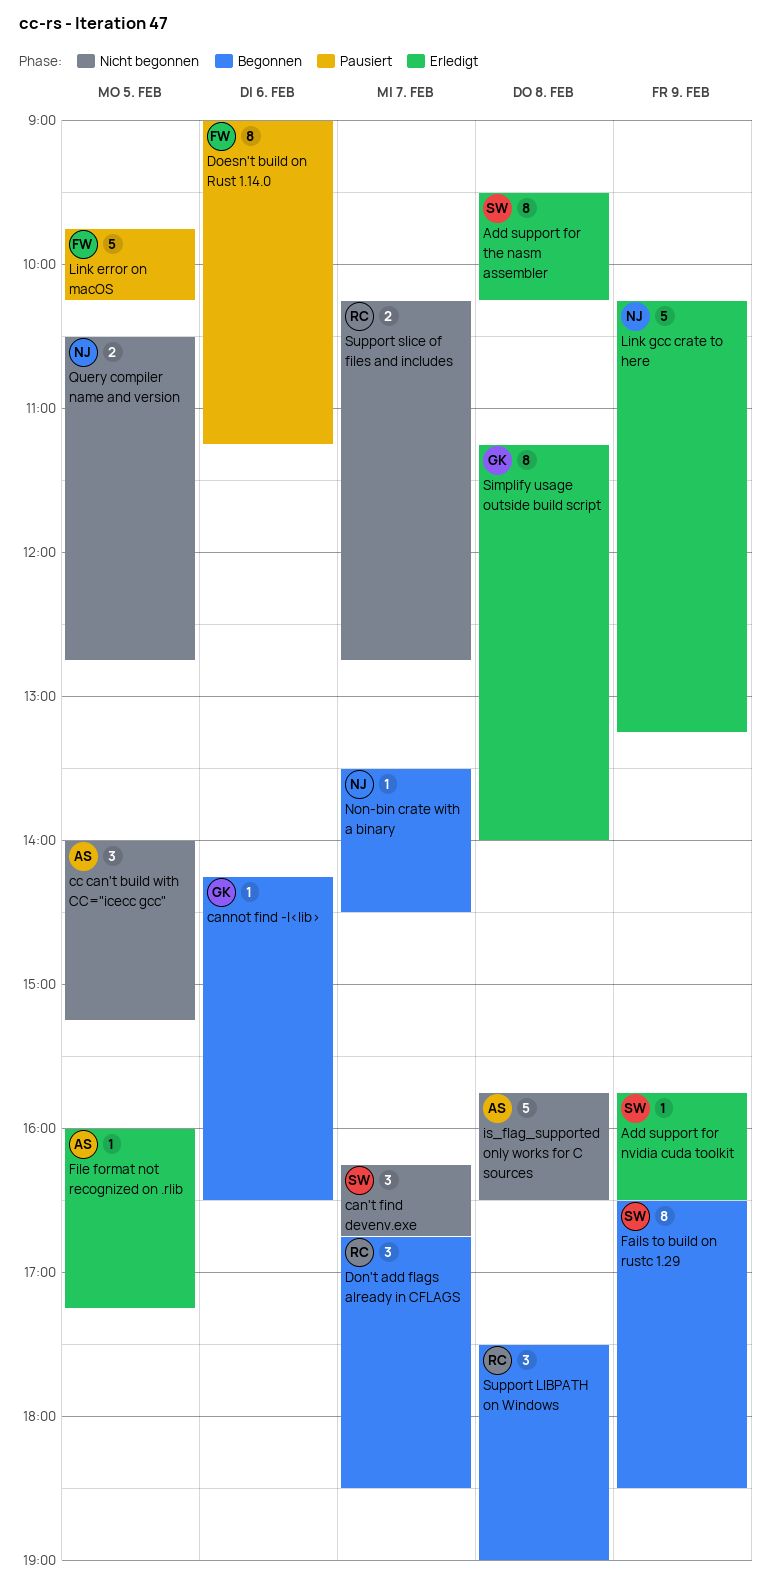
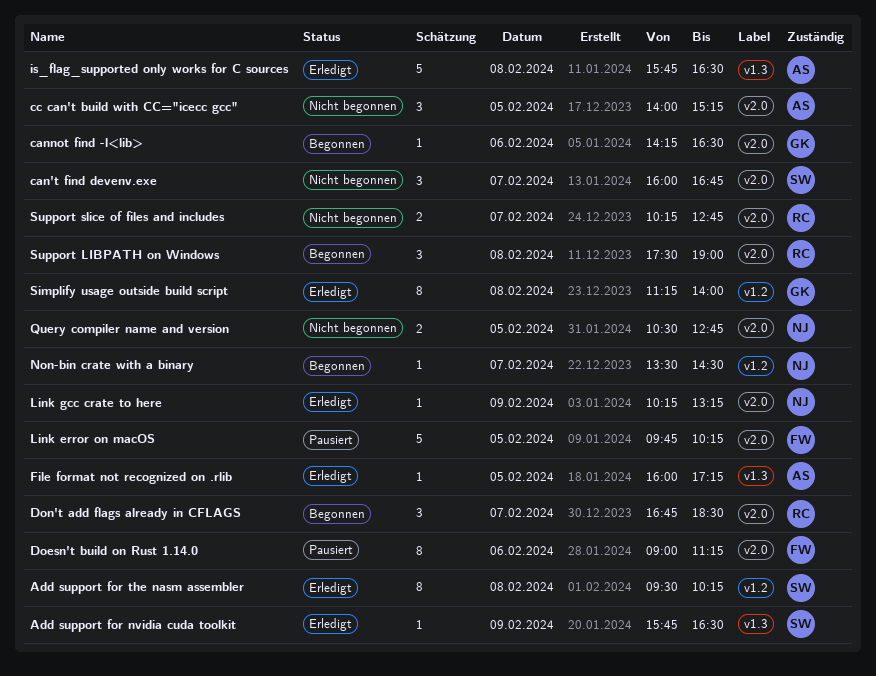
can't find devenv.exe, begins: 16:15 -> 16:00
Fails to build on rustc 1.29: present -> none
is_flag_supported only works for C sources, status: Nicht begonnen -> Erledigt
Link gcc crate to here, estimate: 5 -> 1

